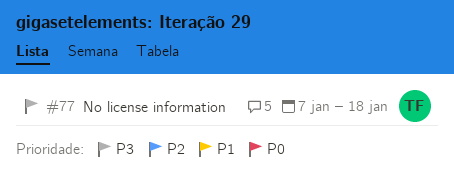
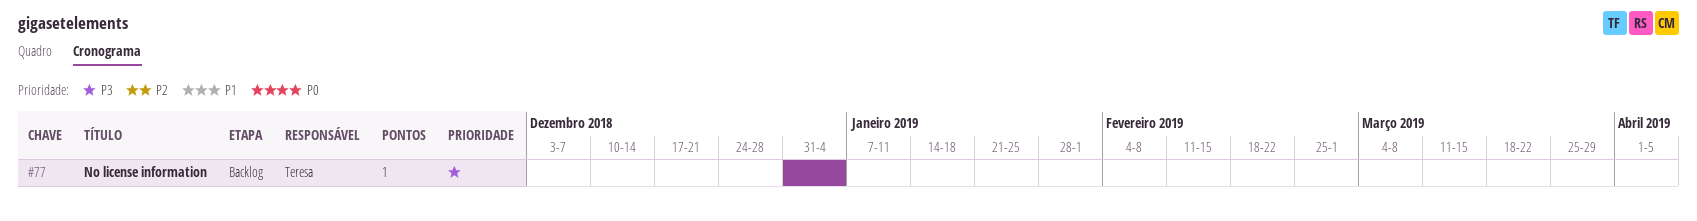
#77, start: Jan 7 -> Dec 31
#77, due: Jan 18 -> Jan 4

